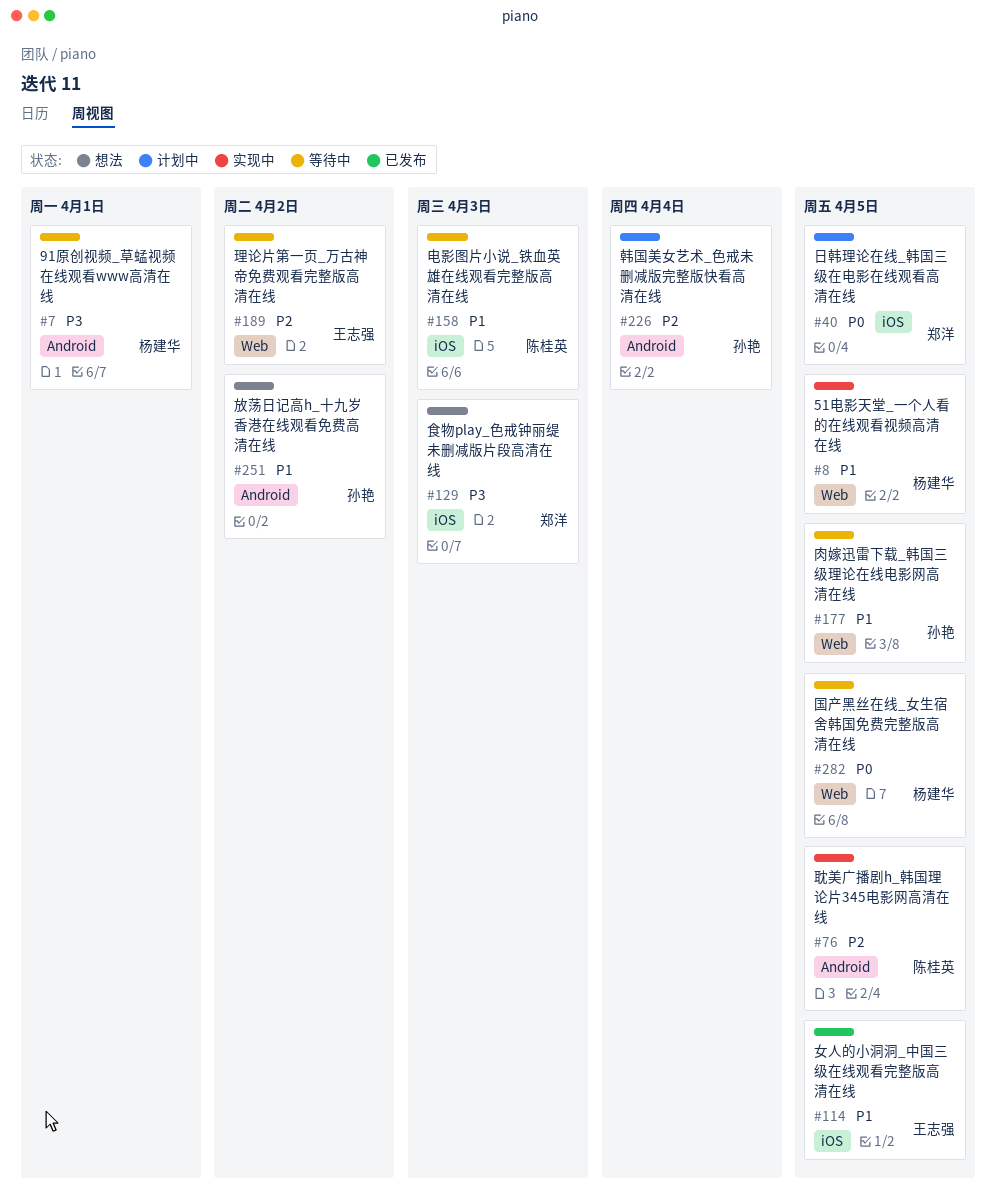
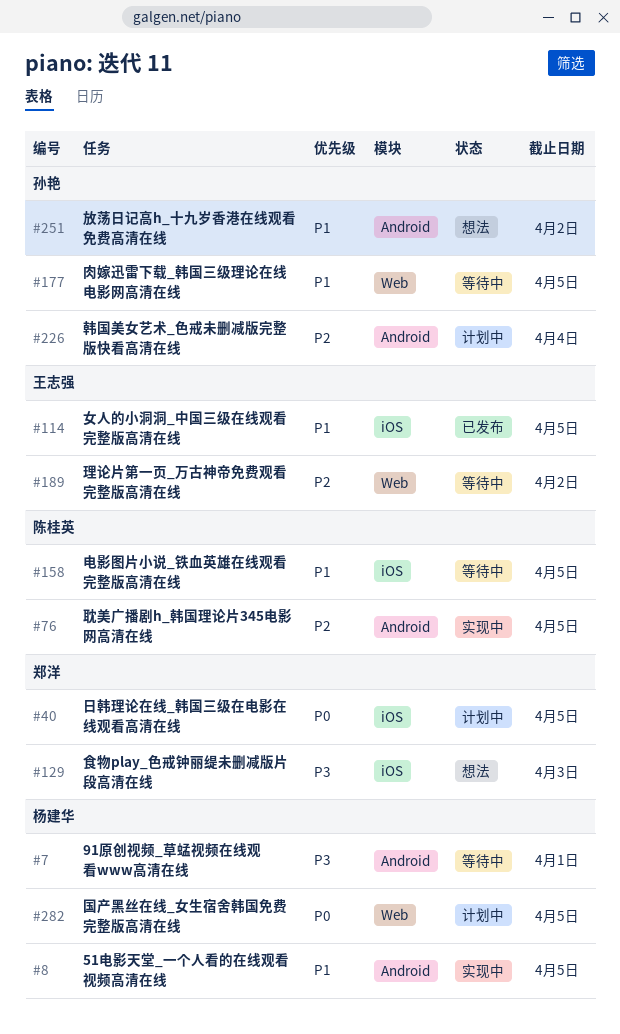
#8, label: Web -> Android
#158, due: Apr 3 -> Apr 5
#282, status: 等待中 -> 计划中

